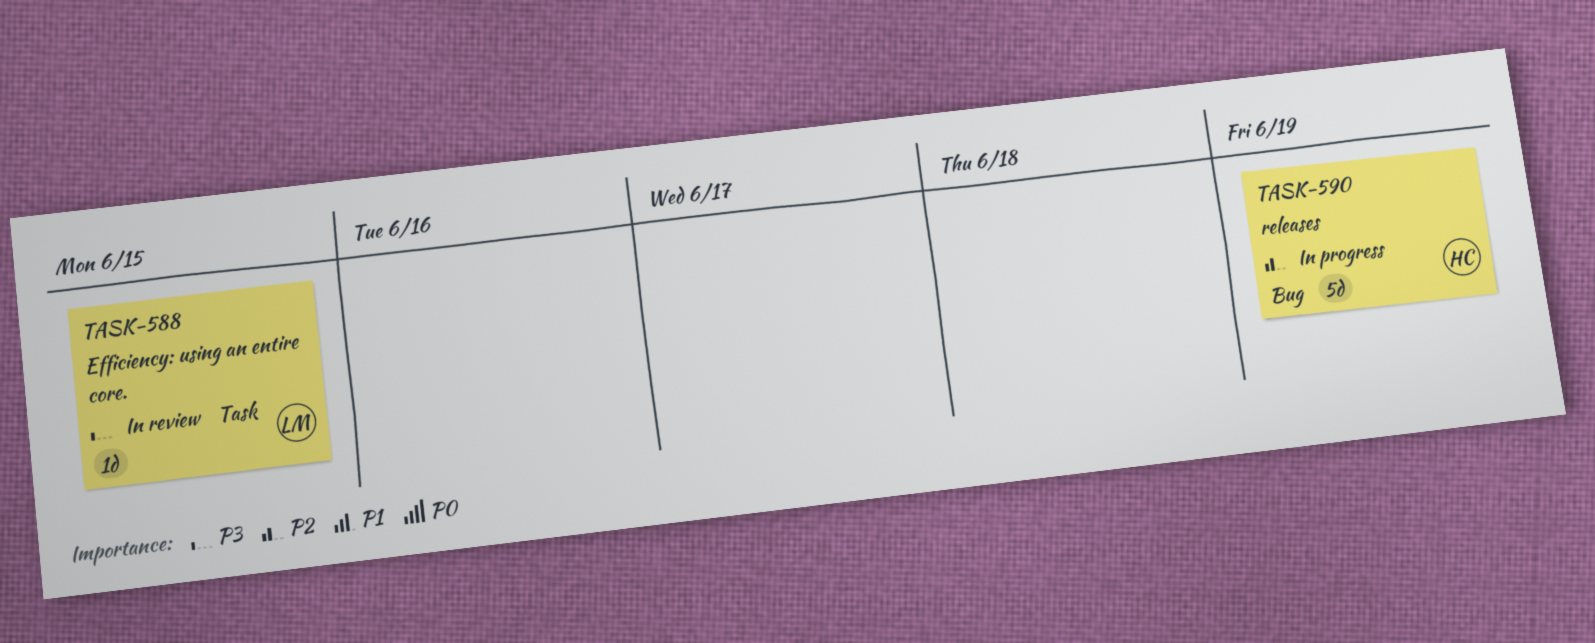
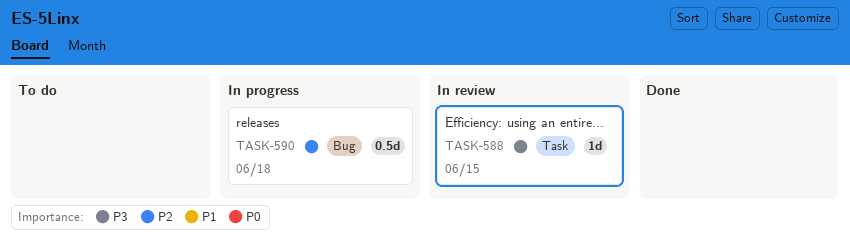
TASK-590, estimate: 5d -> 0.5d
TASK-590, due: Jun 19 -> Jun 18

